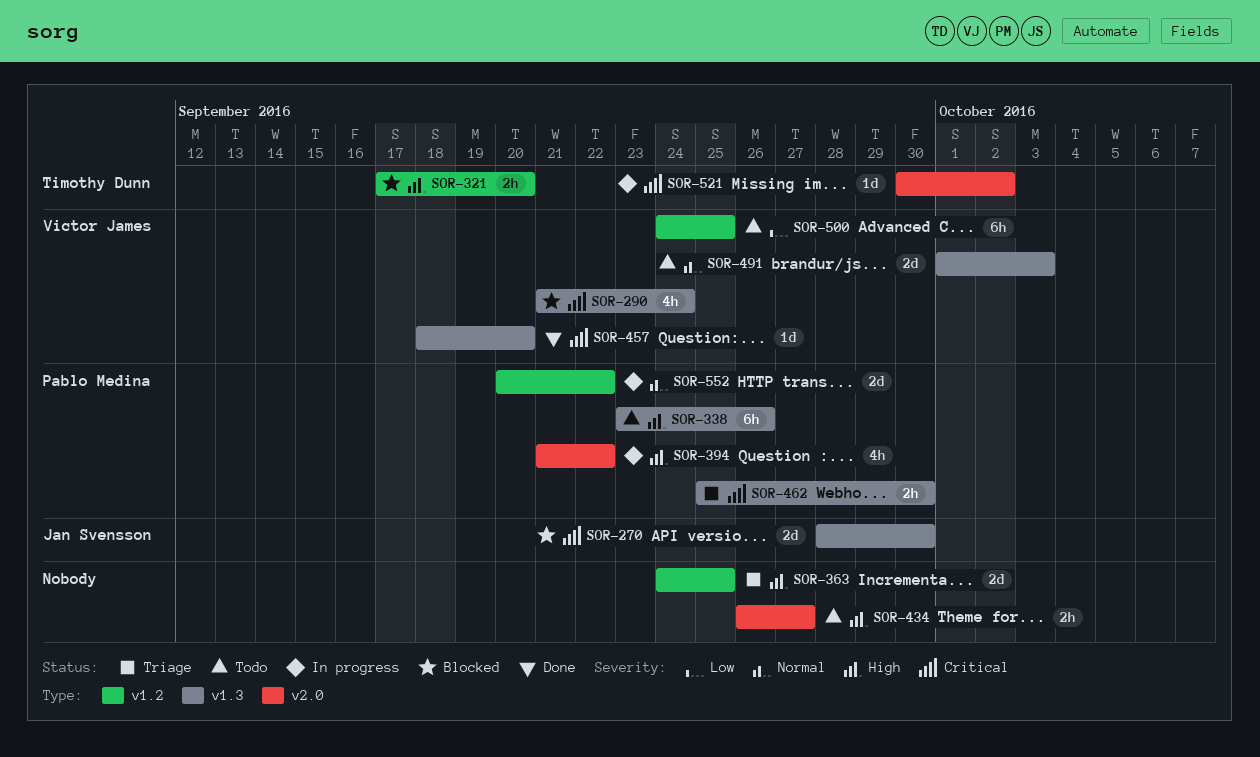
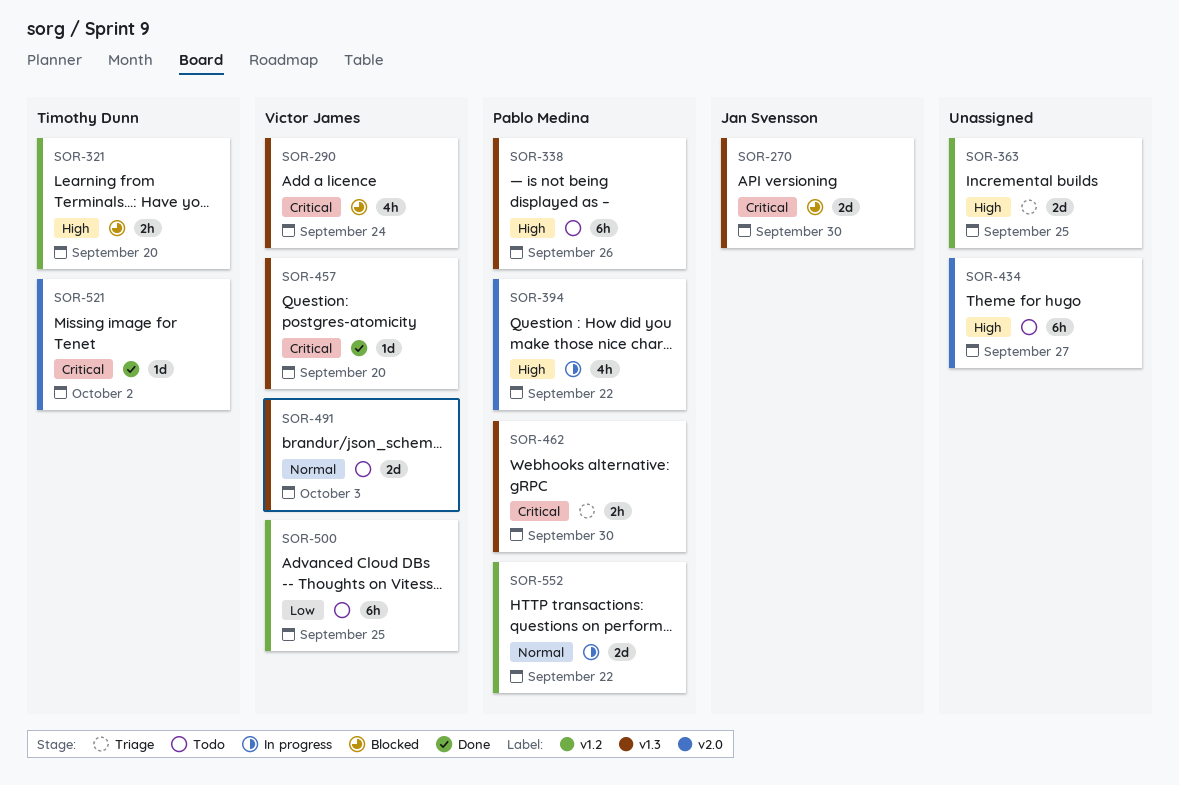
SOR-434, estimate: 2h -> 6h
SOR-521, status: In progress -> Done

